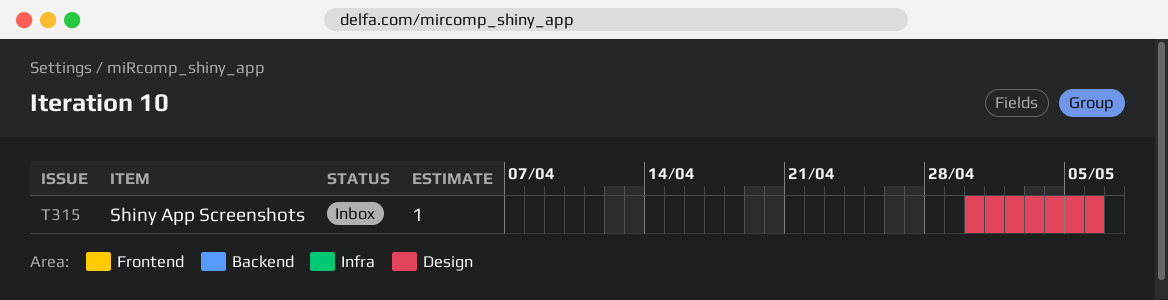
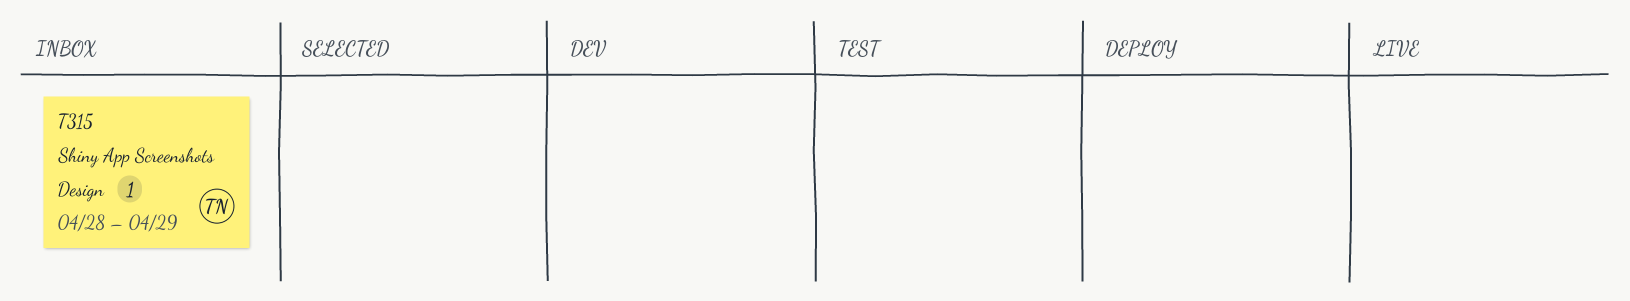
T315, start: Apr 30 -> Apr 28
T315, due: May 6 -> Apr 29

